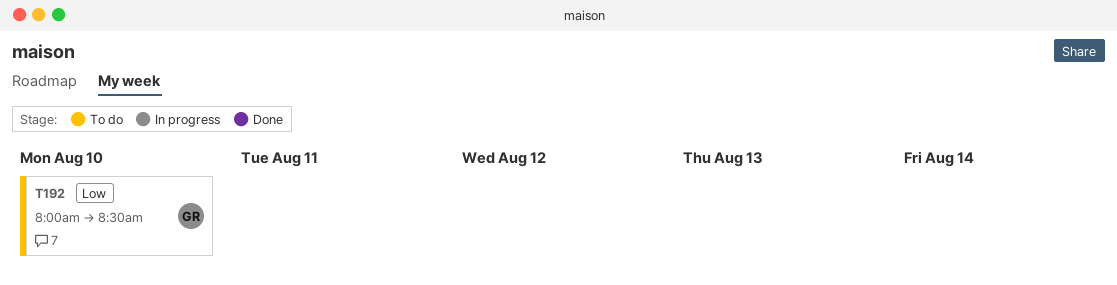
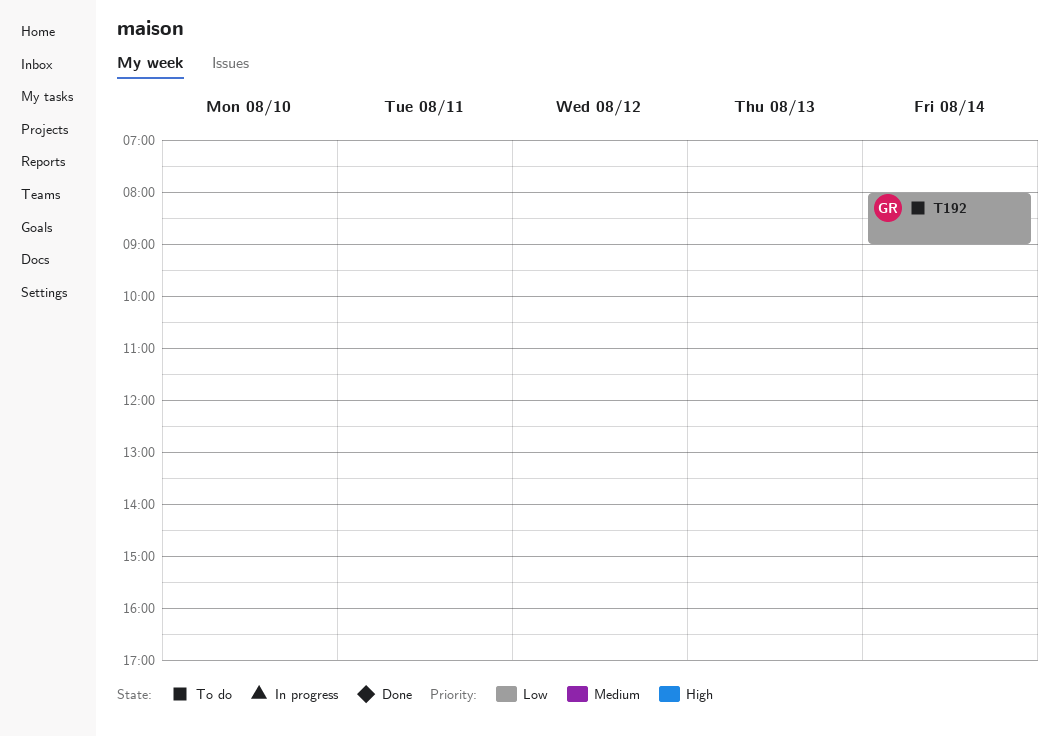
T192, day: Aug 10 -> Aug 14
T192, ends: 08:30 -> 09:00

